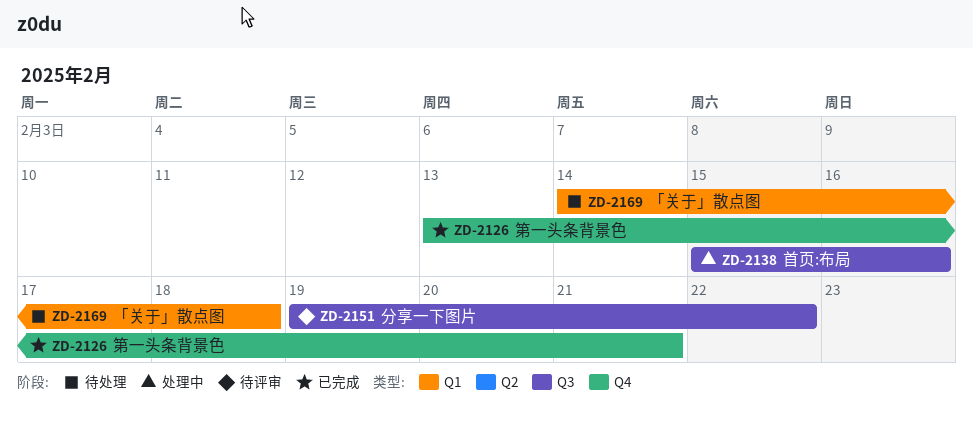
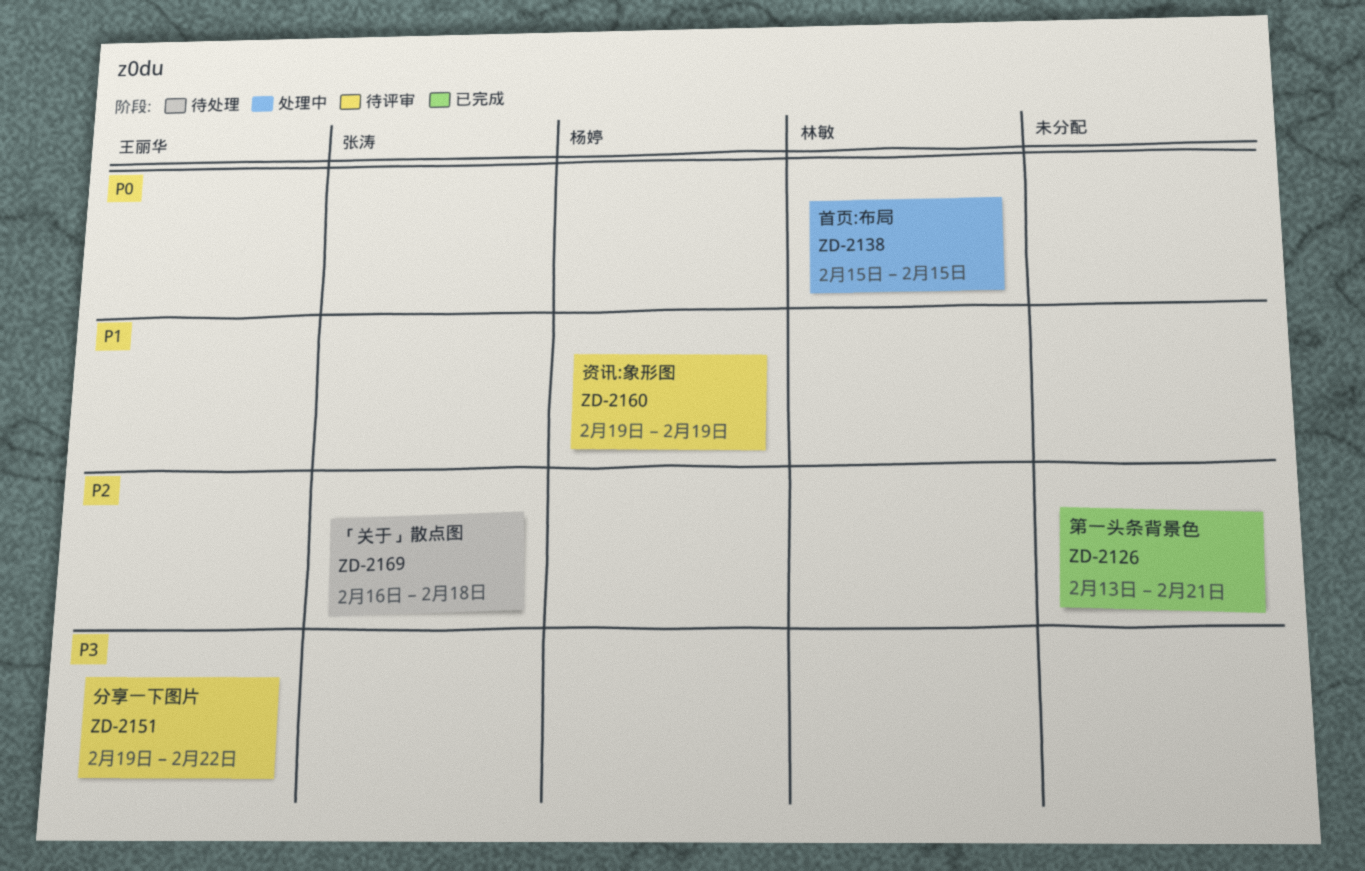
ZD-2138, due: Feb 16 -> Feb 15
ZD-2160: none -> present
ZD-2169, start: Feb 14 -> Feb 16

